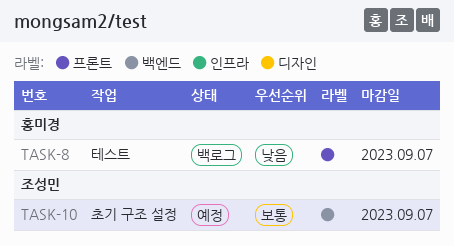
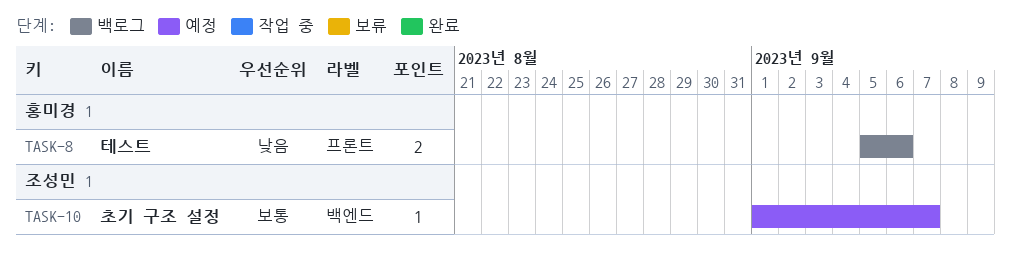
TASK-8, due: Sep 7 -> Sep 6

